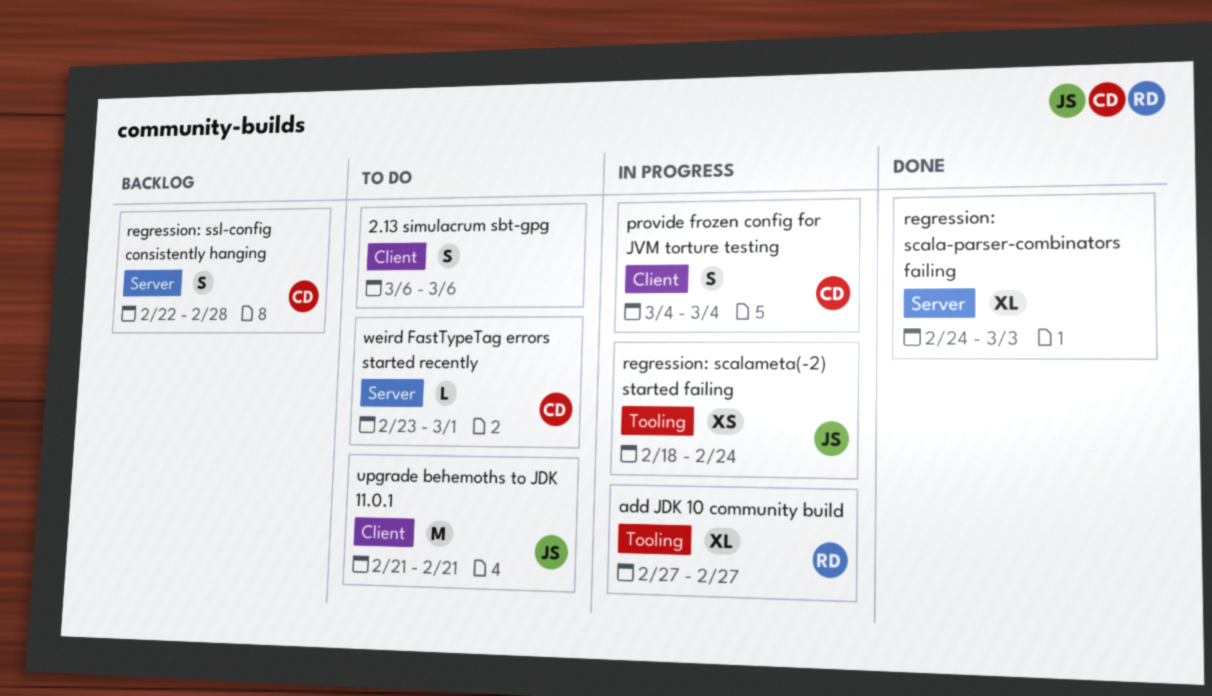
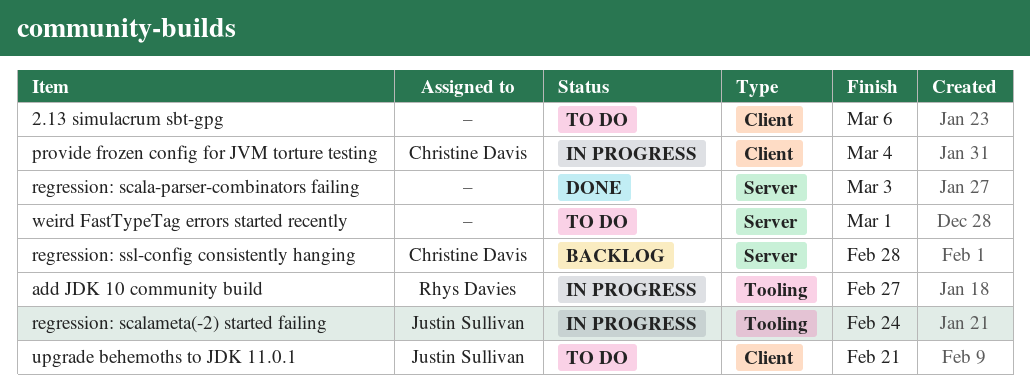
weird FastTypeTag errors started recently, owner: Christine Davis -> none

